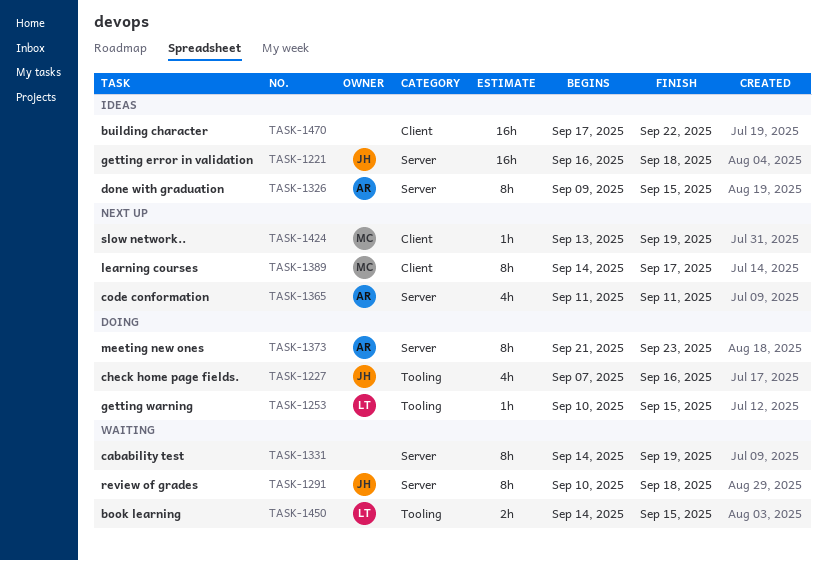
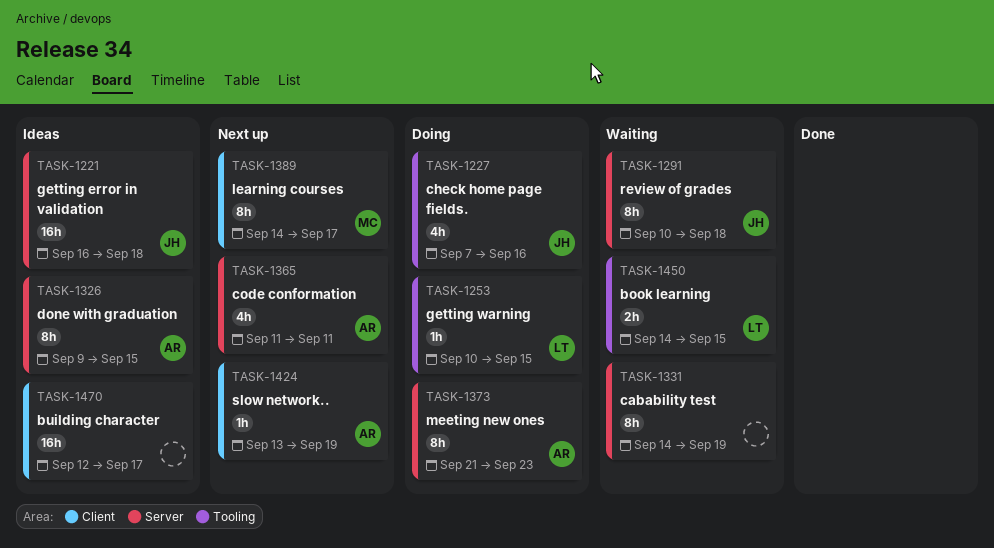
TASK-1424, owner: MC -> AR
TASK-1470, start: Sep 17 -> Sep 12
TASK-1470, due: Sep 22 -> Sep 17

